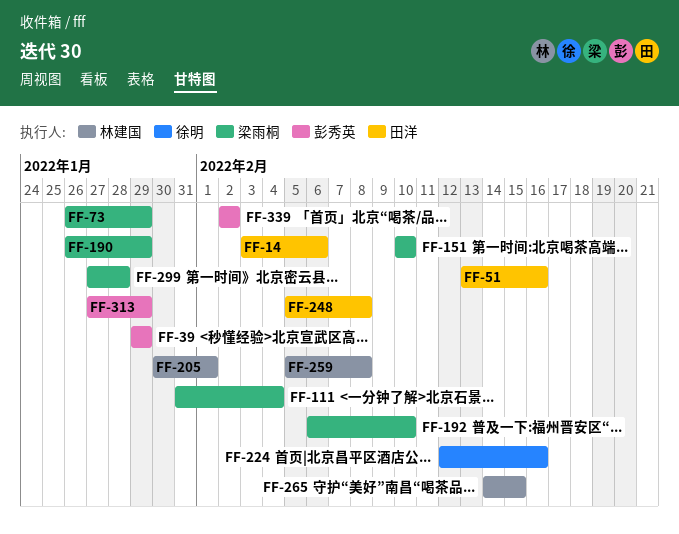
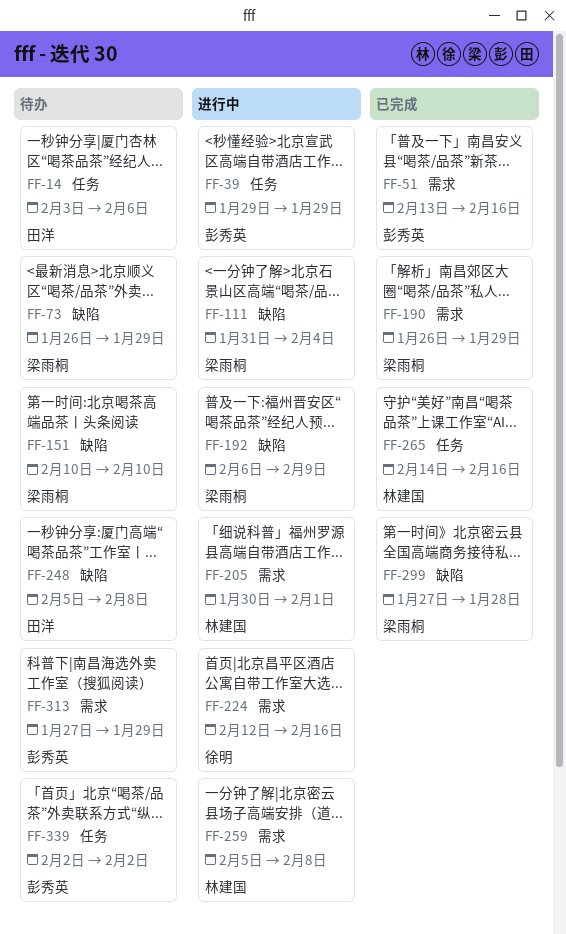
FF-51, owner: 田洋 -> 彭秀英
FF-192, due: Feb 10 -> Feb 9
FF-265, due: Feb 15 -> Feb 16

